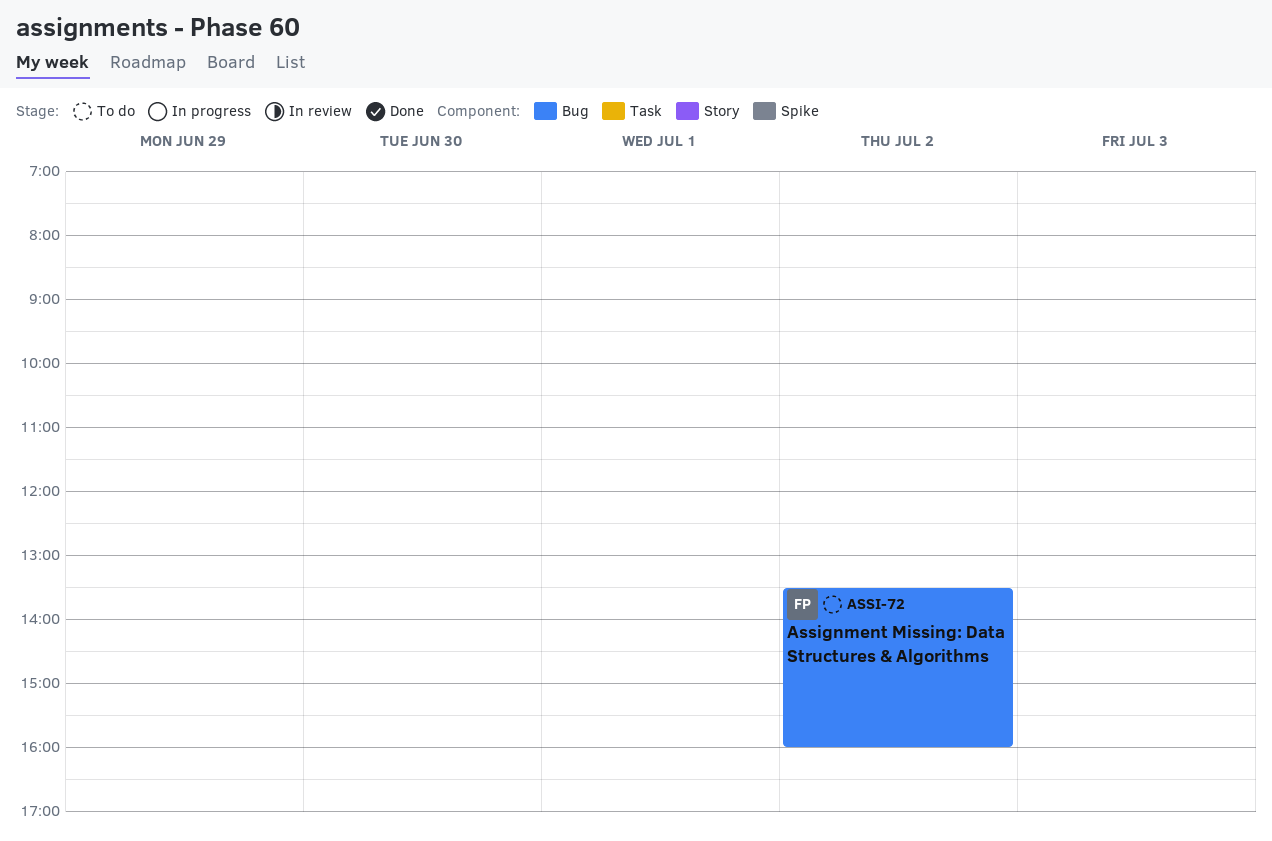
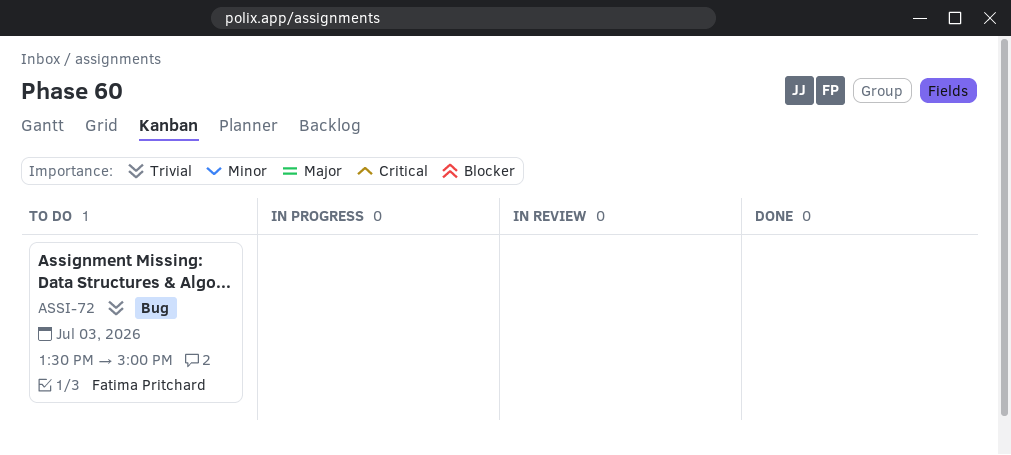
ASSI-72, day: Jul 2 -> Jul 3
ASSI-72, ends: 16:00 -> 15:00

